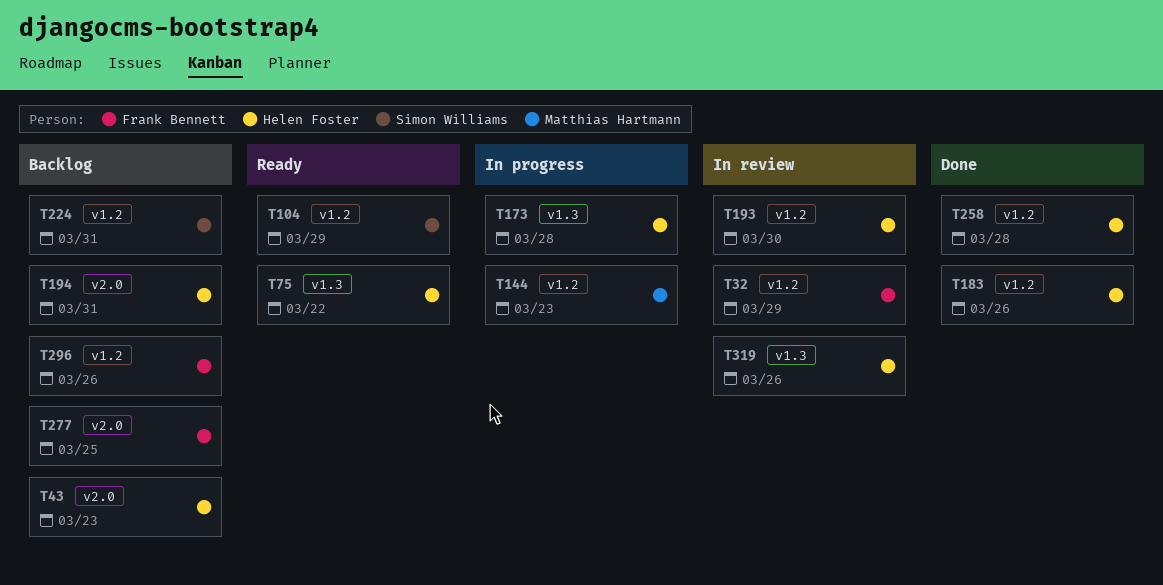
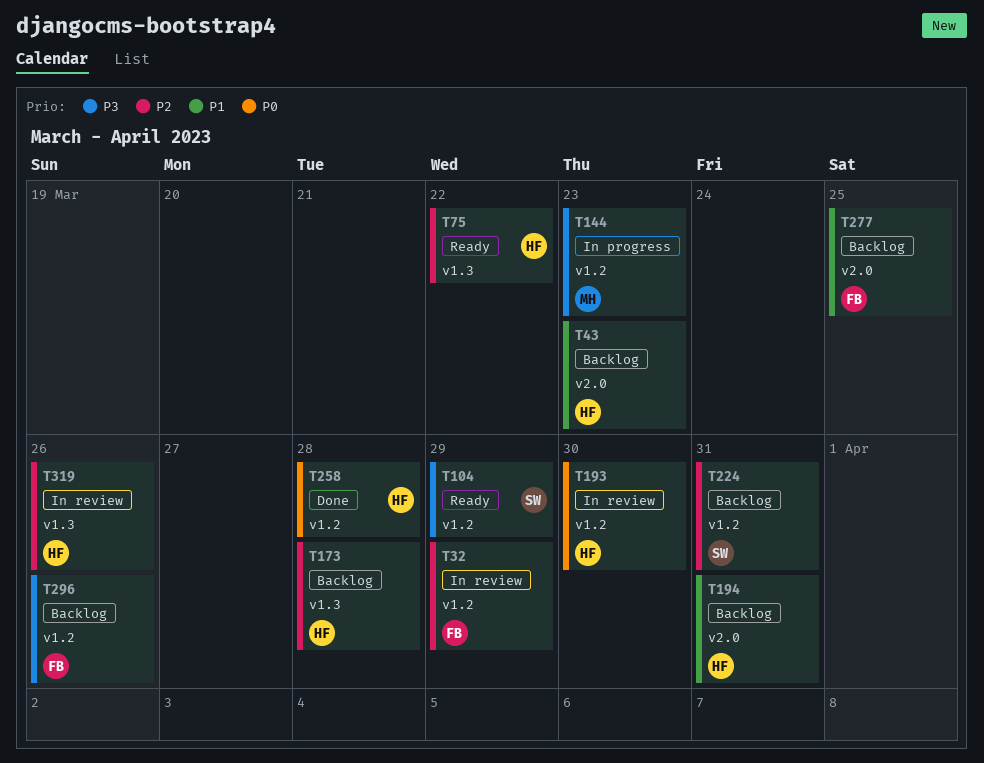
T173, status: In progress -> Backlog
T183: present -> none

